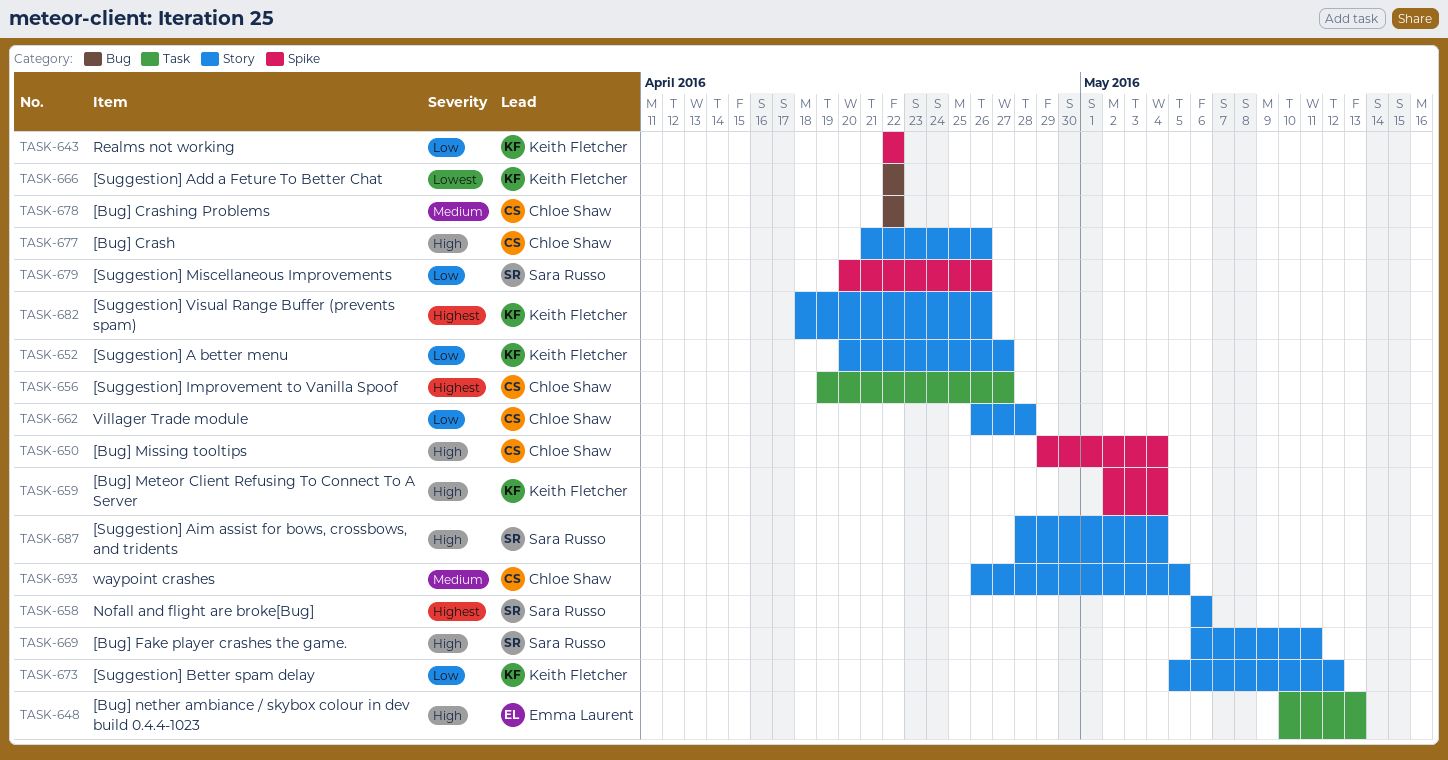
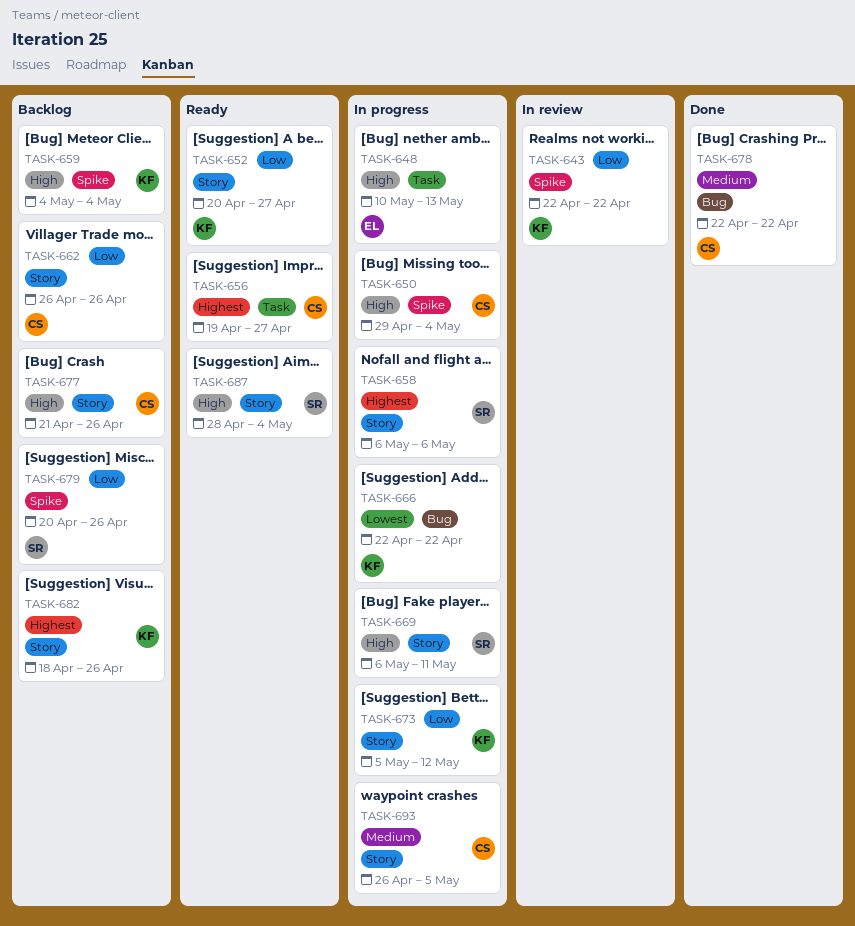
TASK-659, start: May 2 -> May 4
TASK-662, due: Apr 28 -> Apr 26

